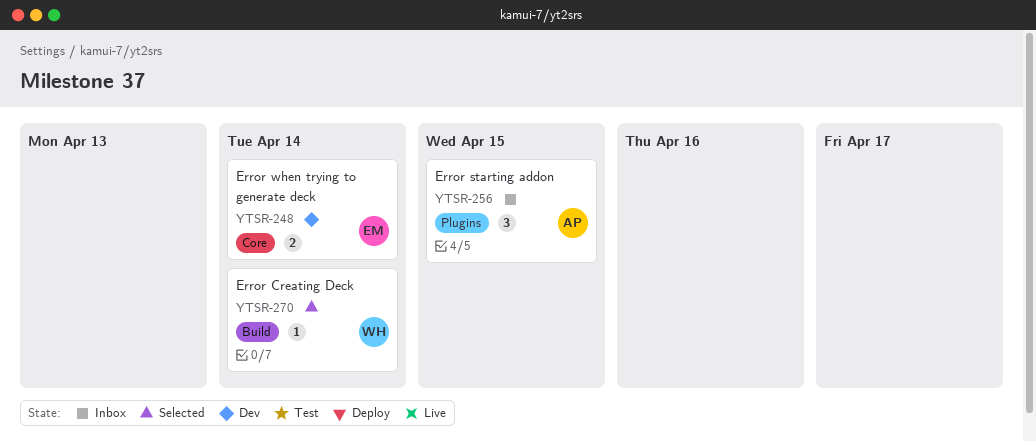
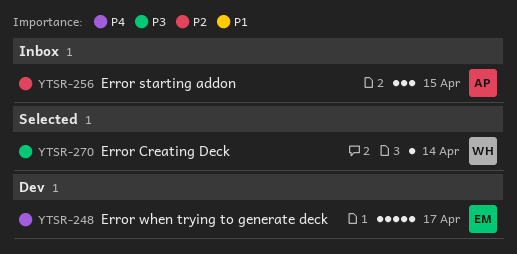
YTSR-248, estimate: 2 -> 5
YTSR-248, due: Apr 14 -> Apr 17

